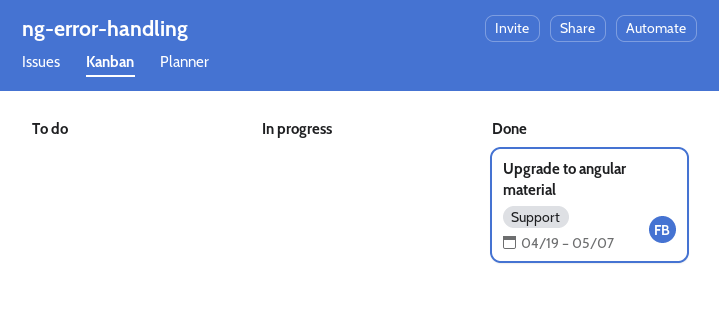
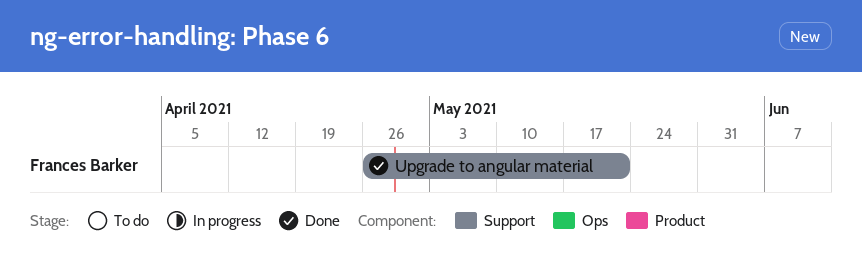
Upgrade to angular material, start: Apr 19 -> Apr 26
Upgrade to angular material, due: May 7 -> May 21

